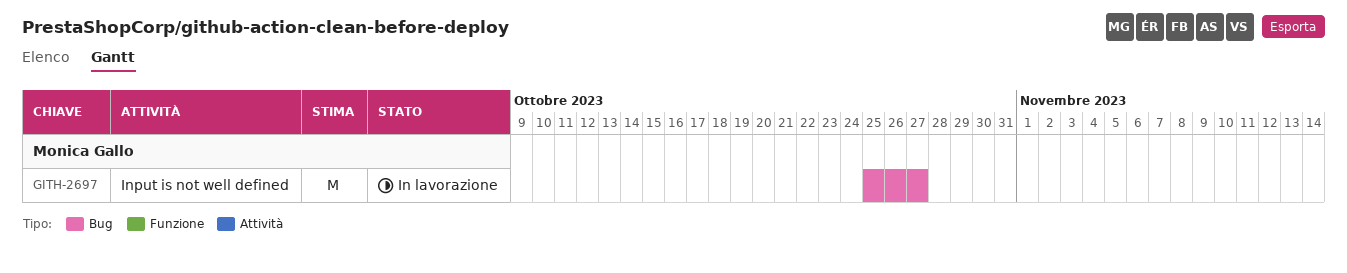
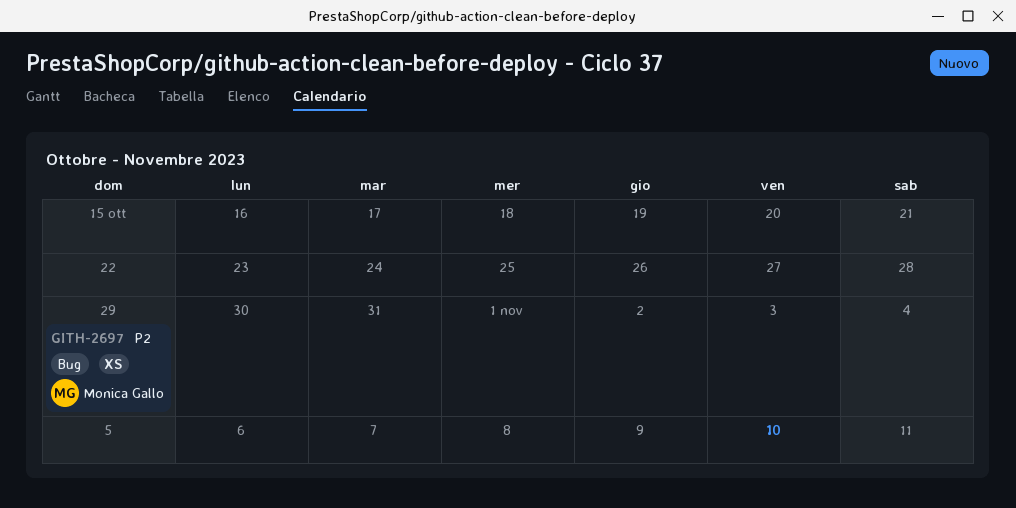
GITH-2697, estimate: M -> XS
GITH-2697, due: Oct 27 -> Oct 29

